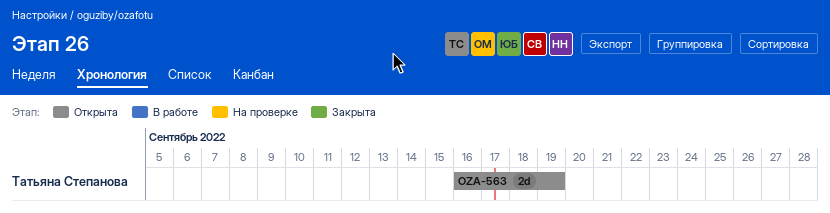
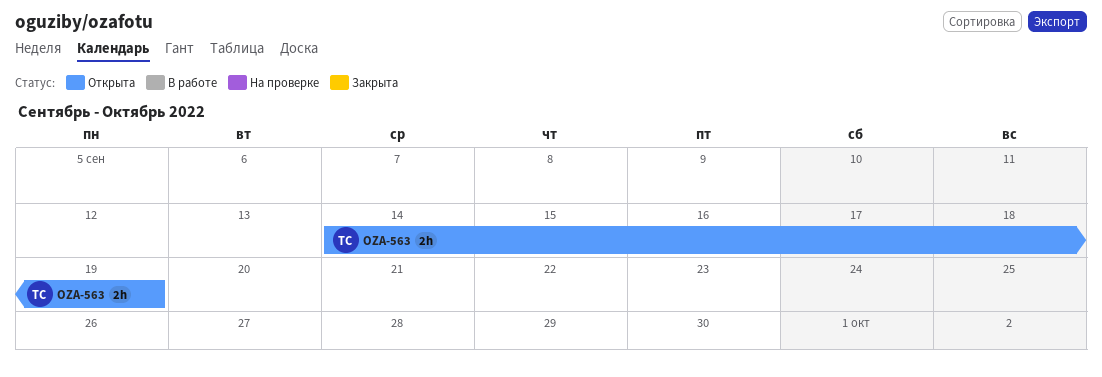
OZA-563, estimate: 2d -> 2h
OZA-563, start: Sep 16 -> Sep 14

